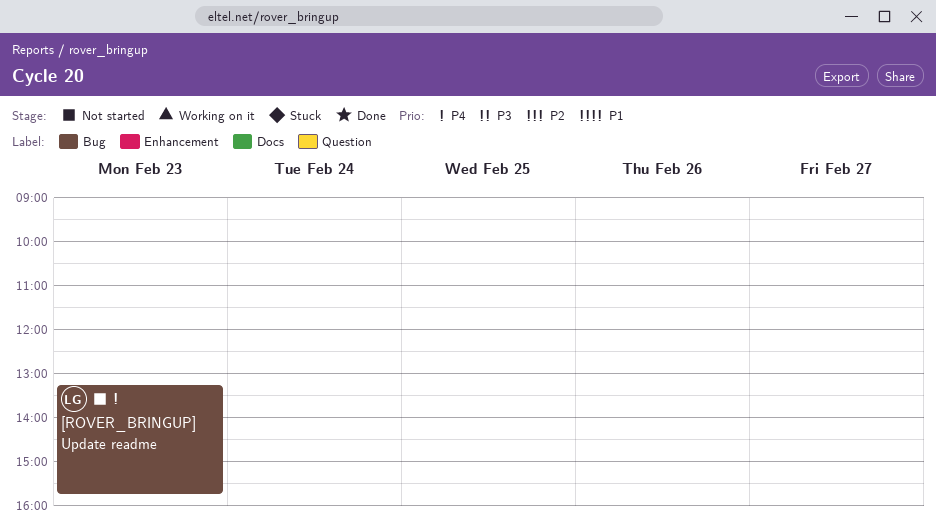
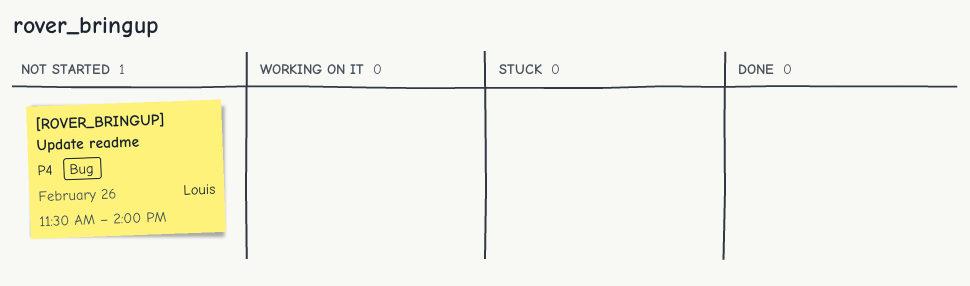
[ROVER_BRINGUP] Update readme, day: Feb 23 -> Feb 26
[ROVER_BRINGUP] Update readme, begins: 13:15 -> 11:30
[ROVER_BRINGUP] Update readme, ends: 15:45 -> 14:00

